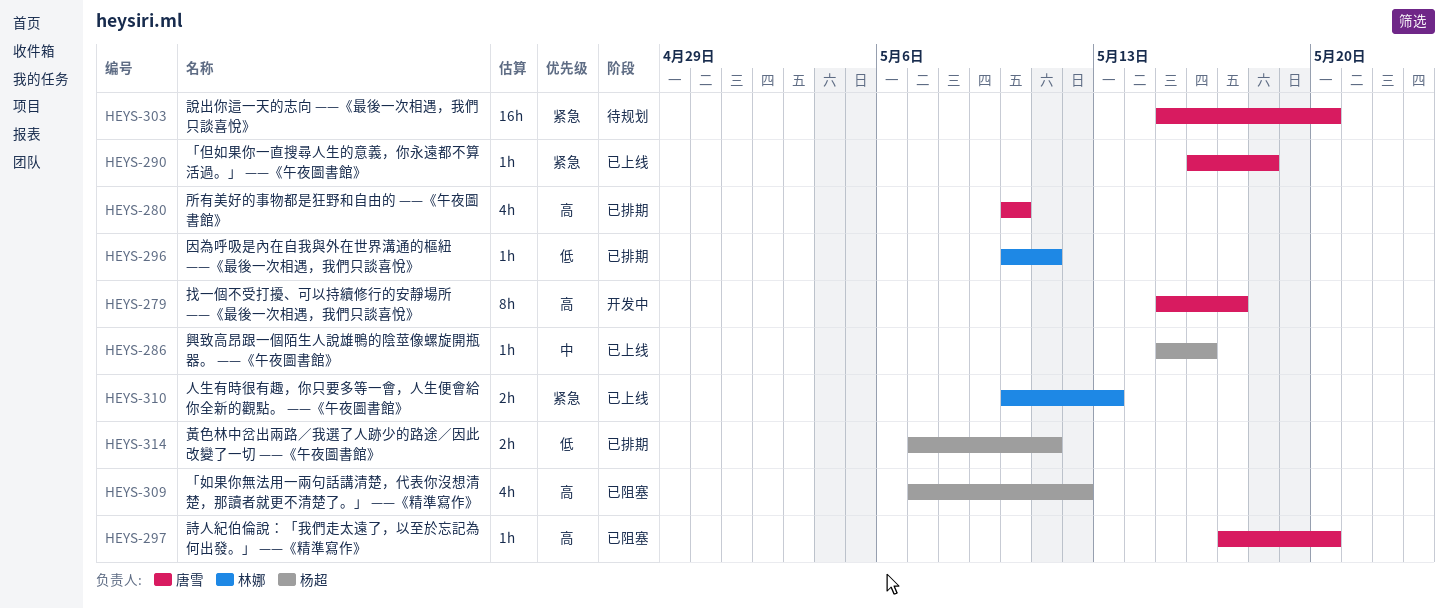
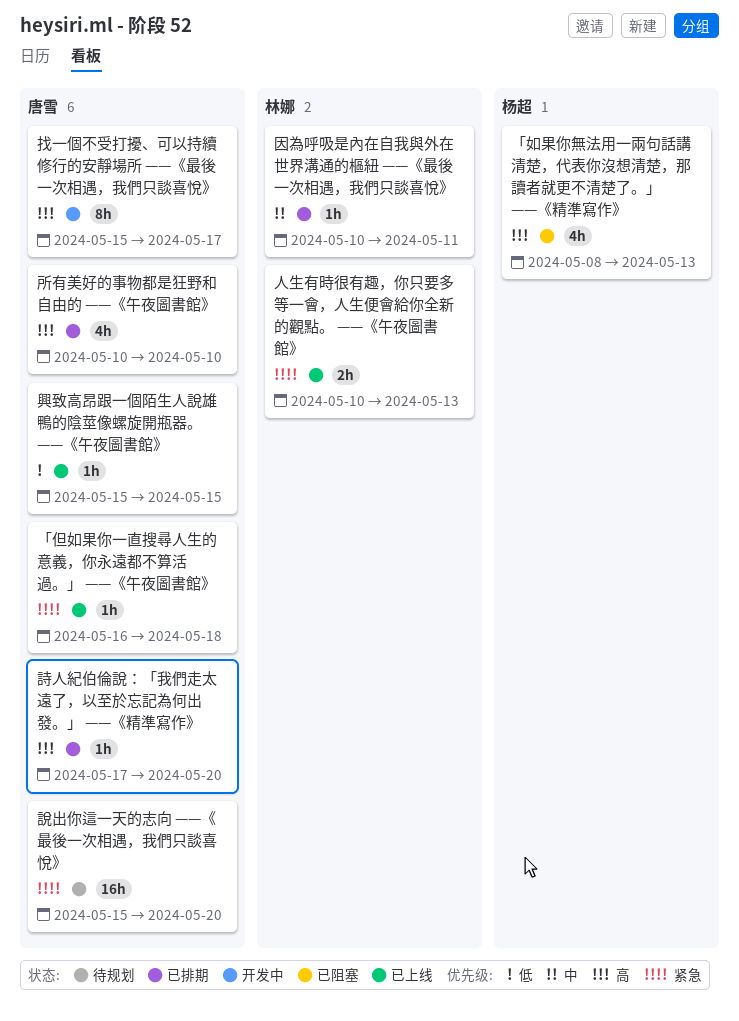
「如果你無法用一兩句話講清楚，代表你沒想清楚，那讀者就更不清楚了。」 ——《精準寫作》, start: May 7 -> May 8
「如果你無法用一兩句話講清楚，代表你沒想清楚，那讀者就更不清楚了。」 ——《精準寫作》, due: May 12 -> May 13
因為呼吸是內在自我與外在世界溝通的樞紐 ——《最後一次相遇，我們只談喜悅》, priority: 低 -> 中
興致高昂跟一個陌生人說雄鴨的陰莖像螺旋開瓶器。 ——《午夜圖書館》, owner: 杨超 -> 唐雪
興致高昂跟一個陌生人說雄鴨的陰莖像螺旋開瓶器。 ——《午夜圖書館》, priority: 中 -> 低
興致高昂跟一個陌生人說雄鴨的陰莖像螺旋開瓶器。 ——《午夜圖書館》, due: May 16 -> May 15
詩人紀伯倫說：「我們走太遠了，以至於忘記為何出發。」 ——《精準寫作》, status: 已阻塞 -> 已排期
黃色林中岔出兩路／我選了人跡少的路途／因此改變了一切 ——《午夜圖書館》: present -> none

